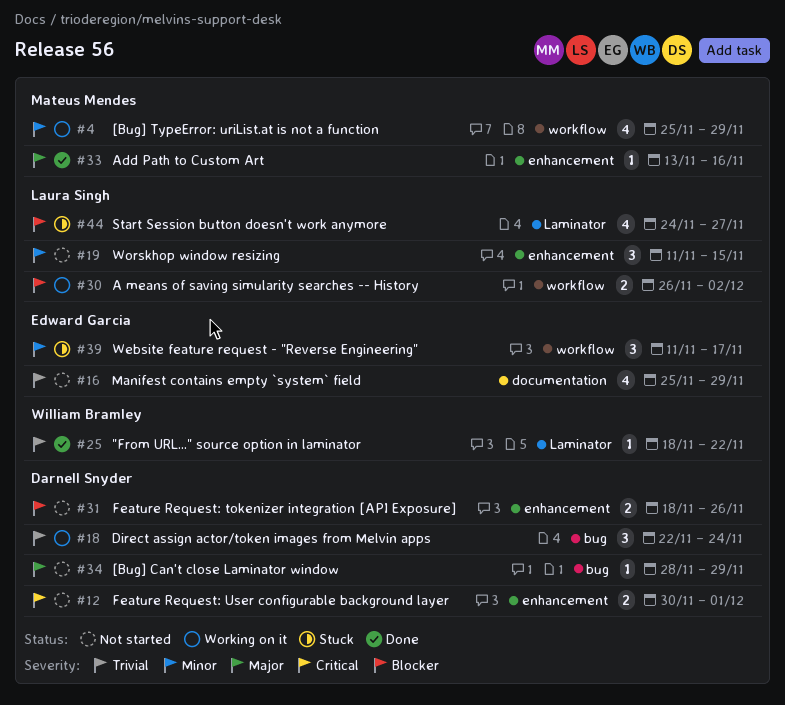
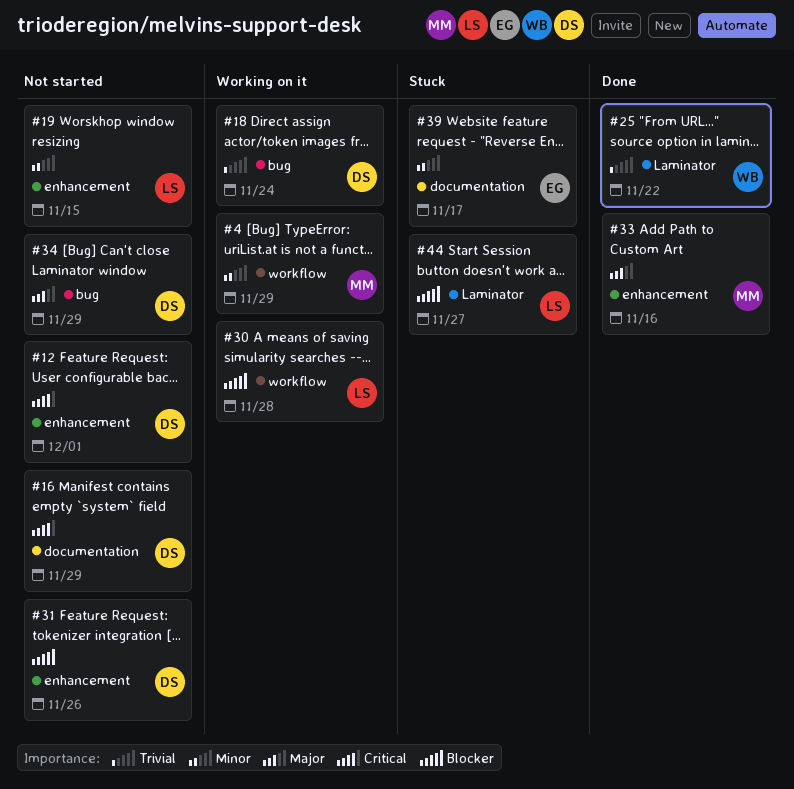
#16, owner: Edward Garcia -> Darnell Snyder
#16, priority: Trivial -> Critical
#30, due: Dec 2 -> Nov 28
#39, label: workflow -> documentation

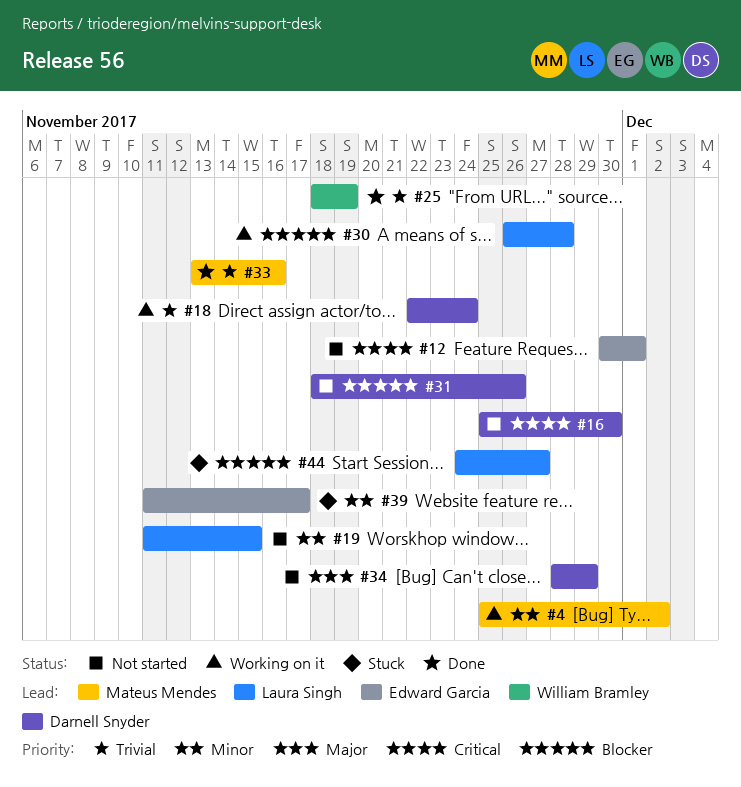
#4, due: Nov 29 -> Dec 2
#12, owner: Darnell Snyder -> Edward Garcia
#16, due: Nov 29 -> Nov 30
#25, due: Nov 22 -> Nov 19
#33, priority: Major -> Trivial

